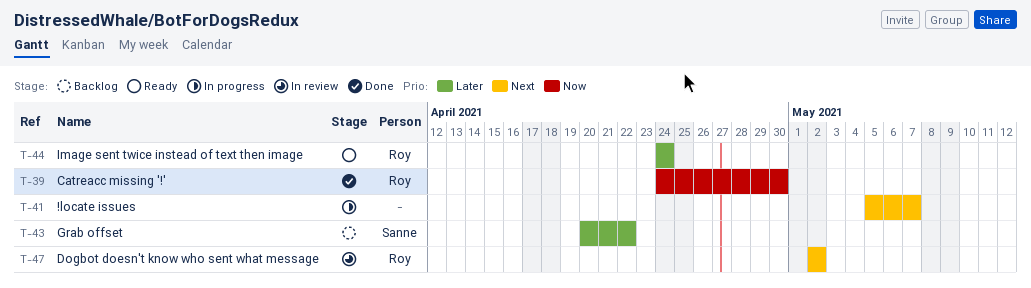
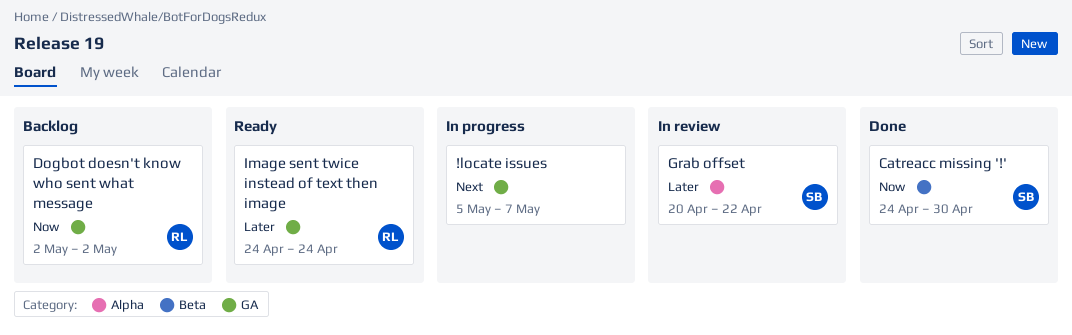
Catreacc missing '!', owner: Roy -> Sanne
Dogbot doesn't know who sent what message, status: In review -> Backlog
Dogbot doesn't know who sent what message, priority: Next -> Now
Grab offset, status: Backlog -> In review

